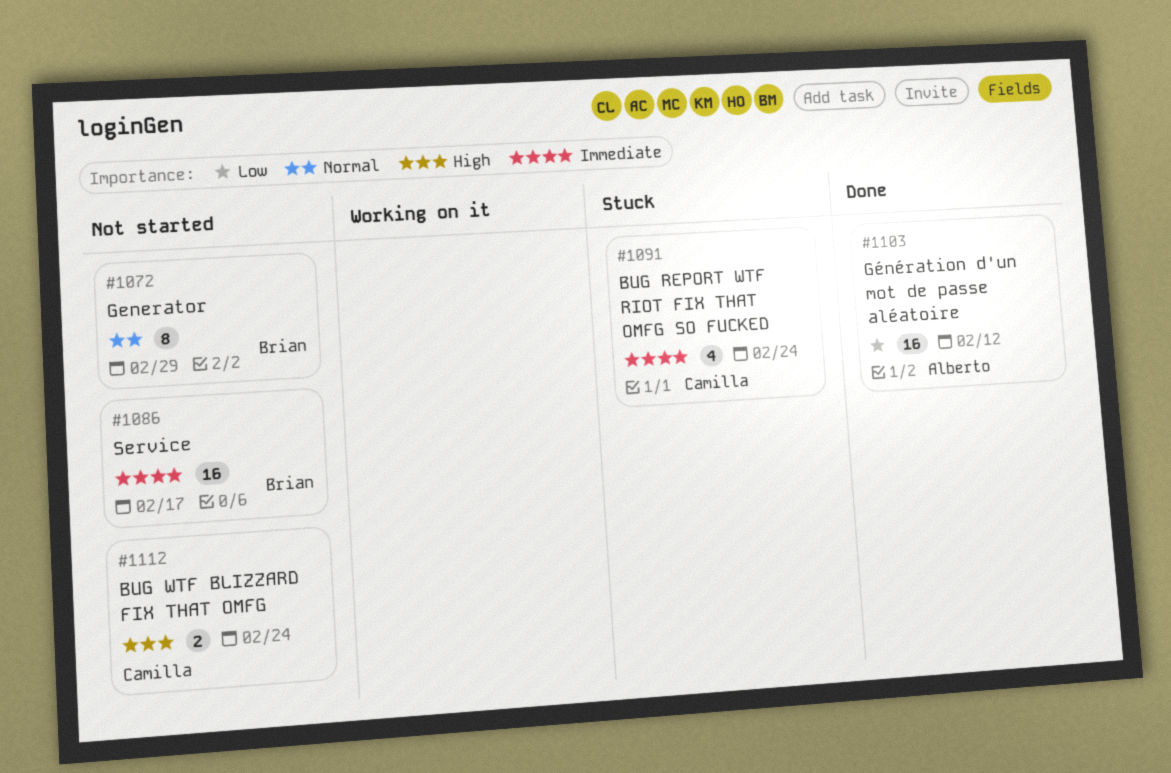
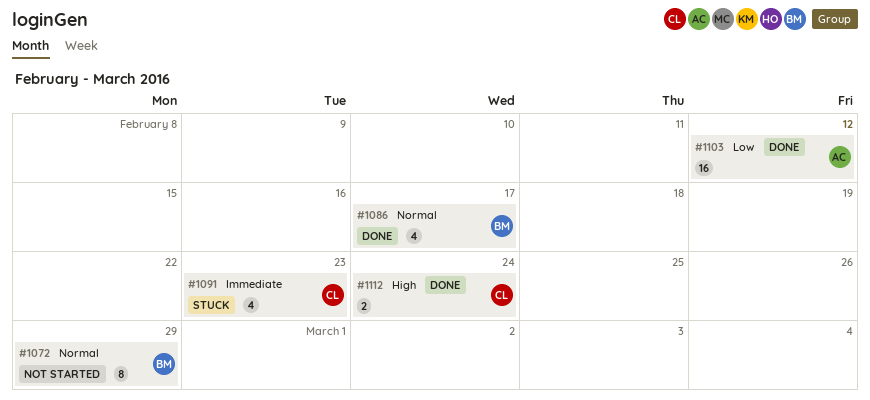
#1086, status: Not started -> Done
#1086, priority: Immediate -> Normal
#1086, estimate: 16 -> 4
#1091, due: Feb 24 -> Feb 23
#1112, status: Not started -> Done

